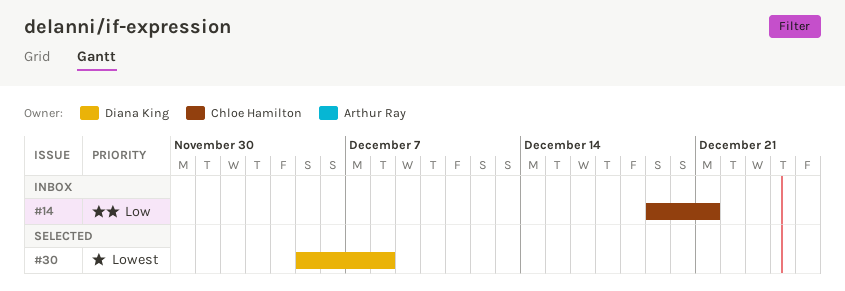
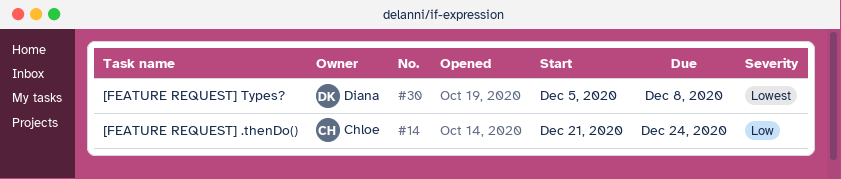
#14, start: Dec 19 -> Dec 21
#14, due: Dec 21 -> Dec 24

